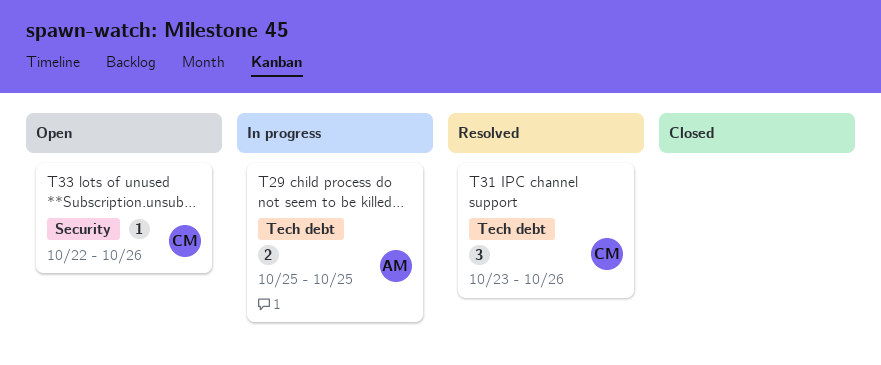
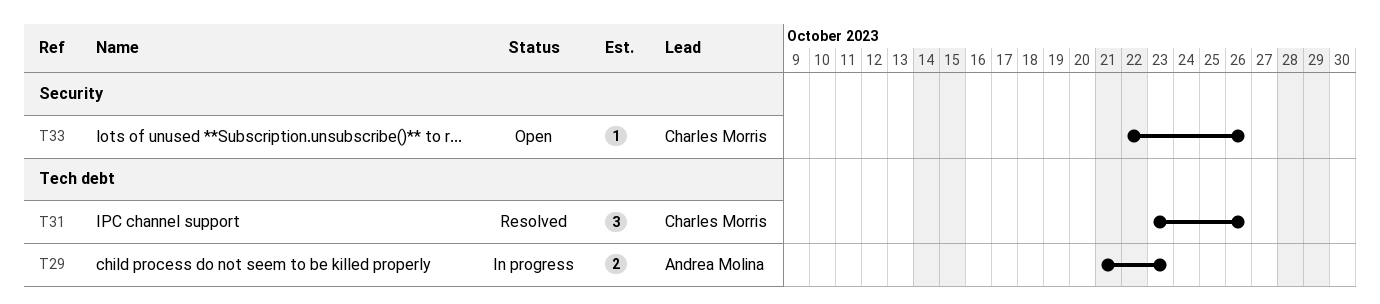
T29, start: Oct 25 -> Oct 21
T29, due: Oct 25 -> Oct 23

